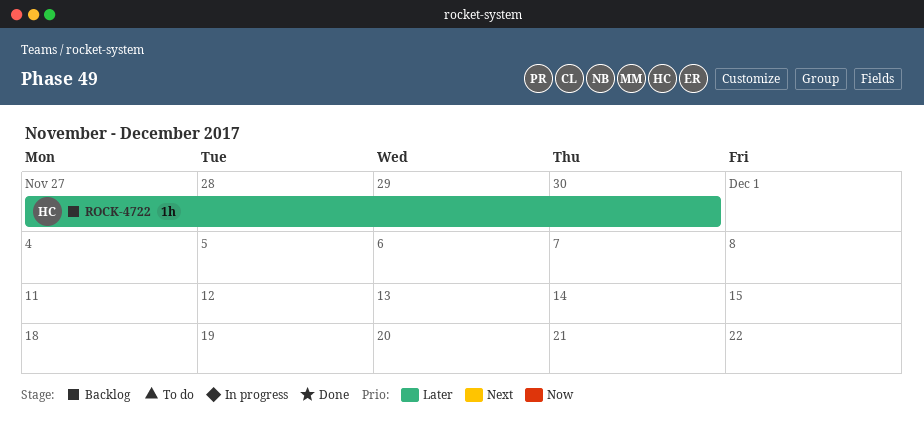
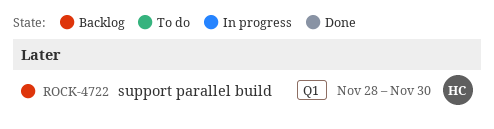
ROCK-4722, start: Nov 27 -> Nov 28

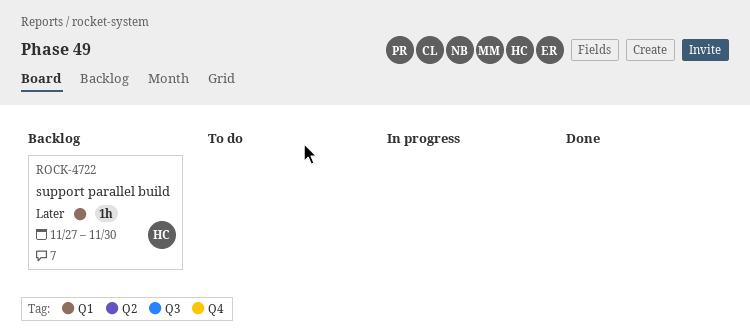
ROCK-4722, start: Nov 28 -> Nov 27

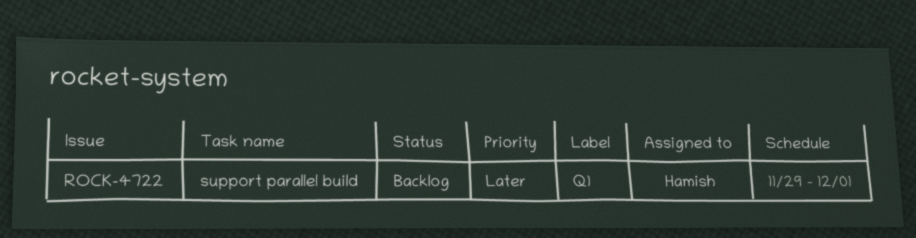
ROCK-4722, start: Nov 27 -> Nov 29
ROCK-4722, due: Nov 30 -> Dec 1

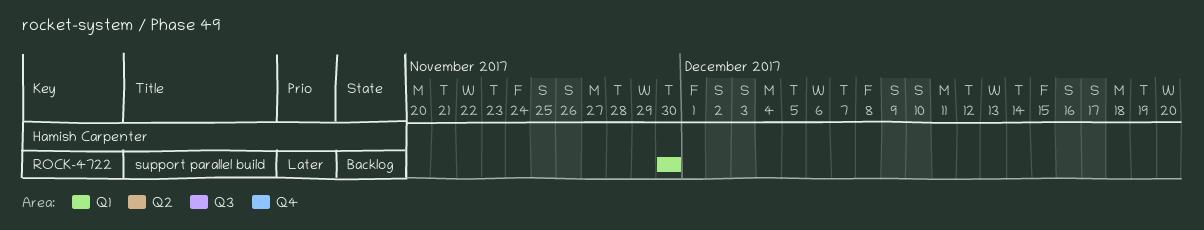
ROCK-4722, start: Nov 29 -> Nov 30
ROCK-4722, due: Dec 1 -> Nov 30

